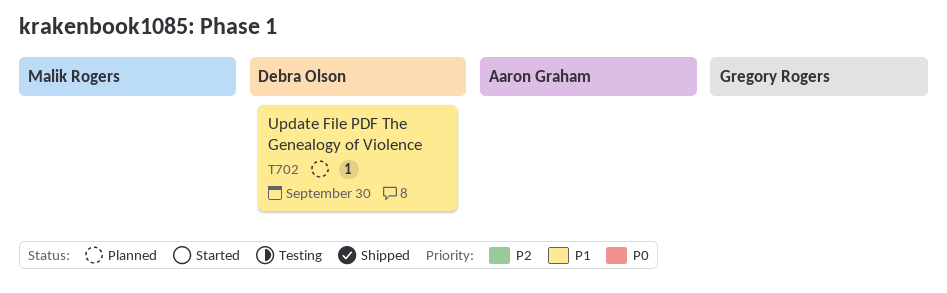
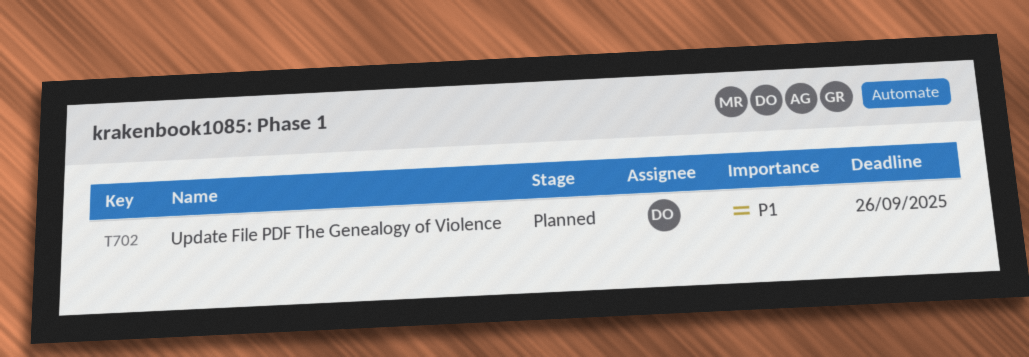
T702, due: Sep 30 -> Sep 26

